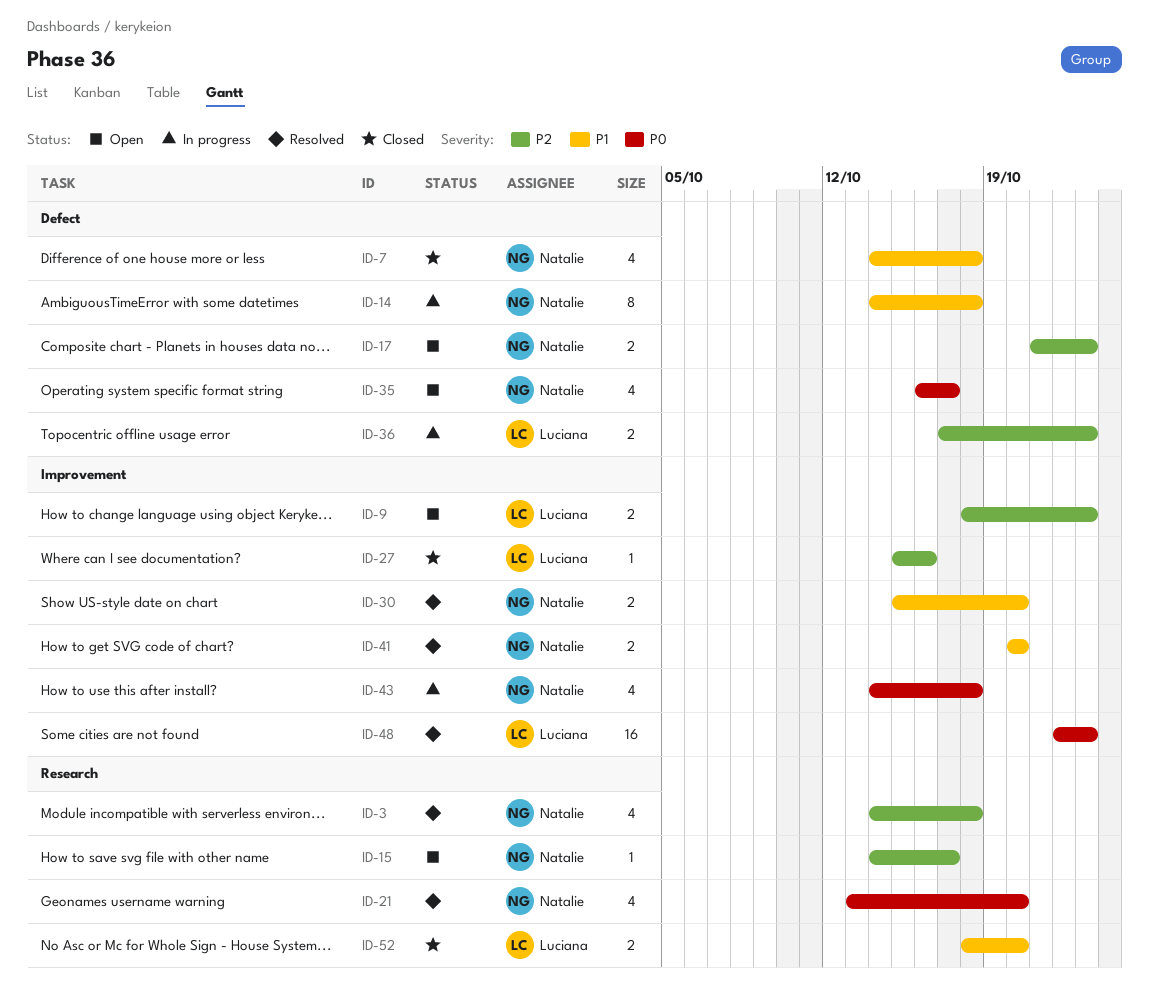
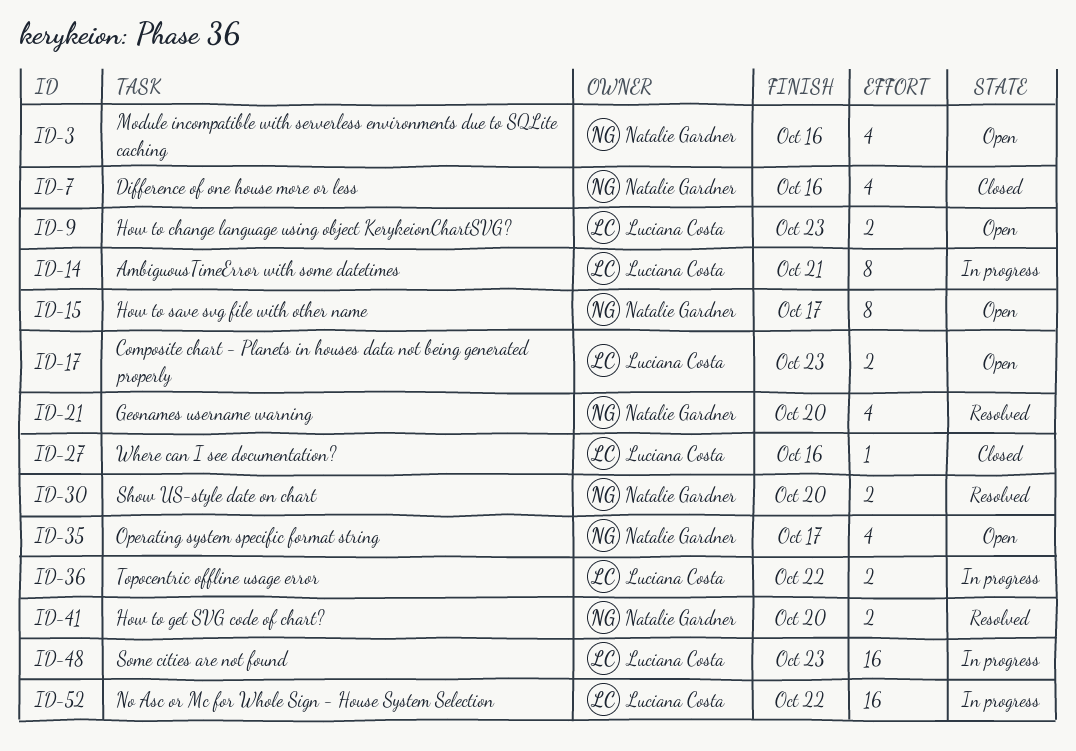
ID-3, status: Resolved -> Open
ID-3, due: Oct 18 -> Oct 16
ID-7, due: Oct 18 -> Oct 16
ID-14, owner: Natalie Gardner -> Luciana Costa
ID-14, due: Oct 18 -> Oct 21
ID-15, estimate: 1 -> 8
ID-17, owner: Natalie Gardner -> Luciana Costa
ID-36, due: Oct 23 -> Oct 22
ID-43: present -> none
ID-48, status: Resolved -> In progress
ID-52, status: Closed -> In progress
ID-52, estimate: 2 -> 16
ID-52, due: Oct 20 -> Oct 22

